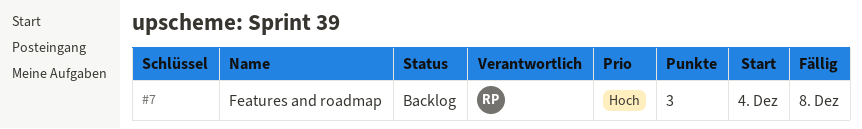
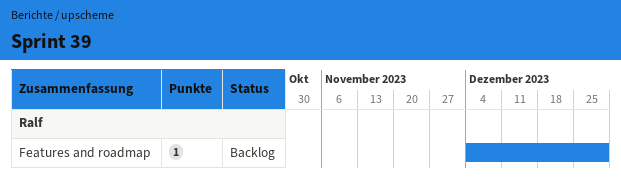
Features and roadmap, estimate: 3 -> 1
Features and roadmap, due: Dec 8 -> Dec 29

